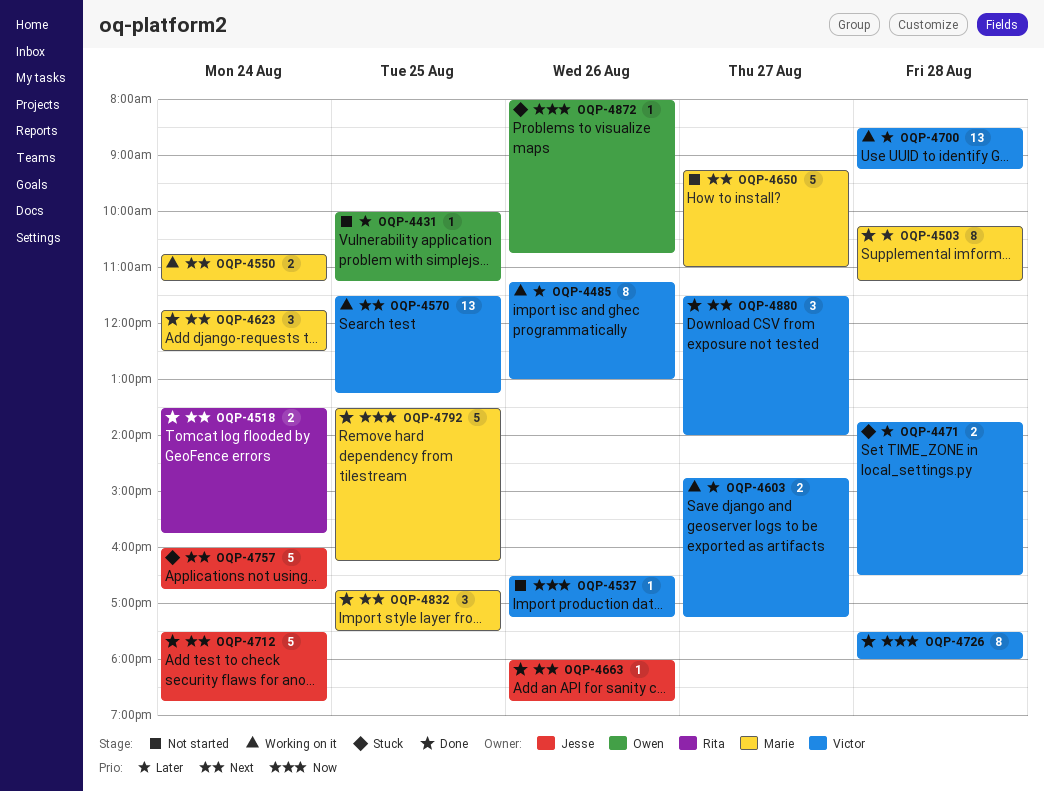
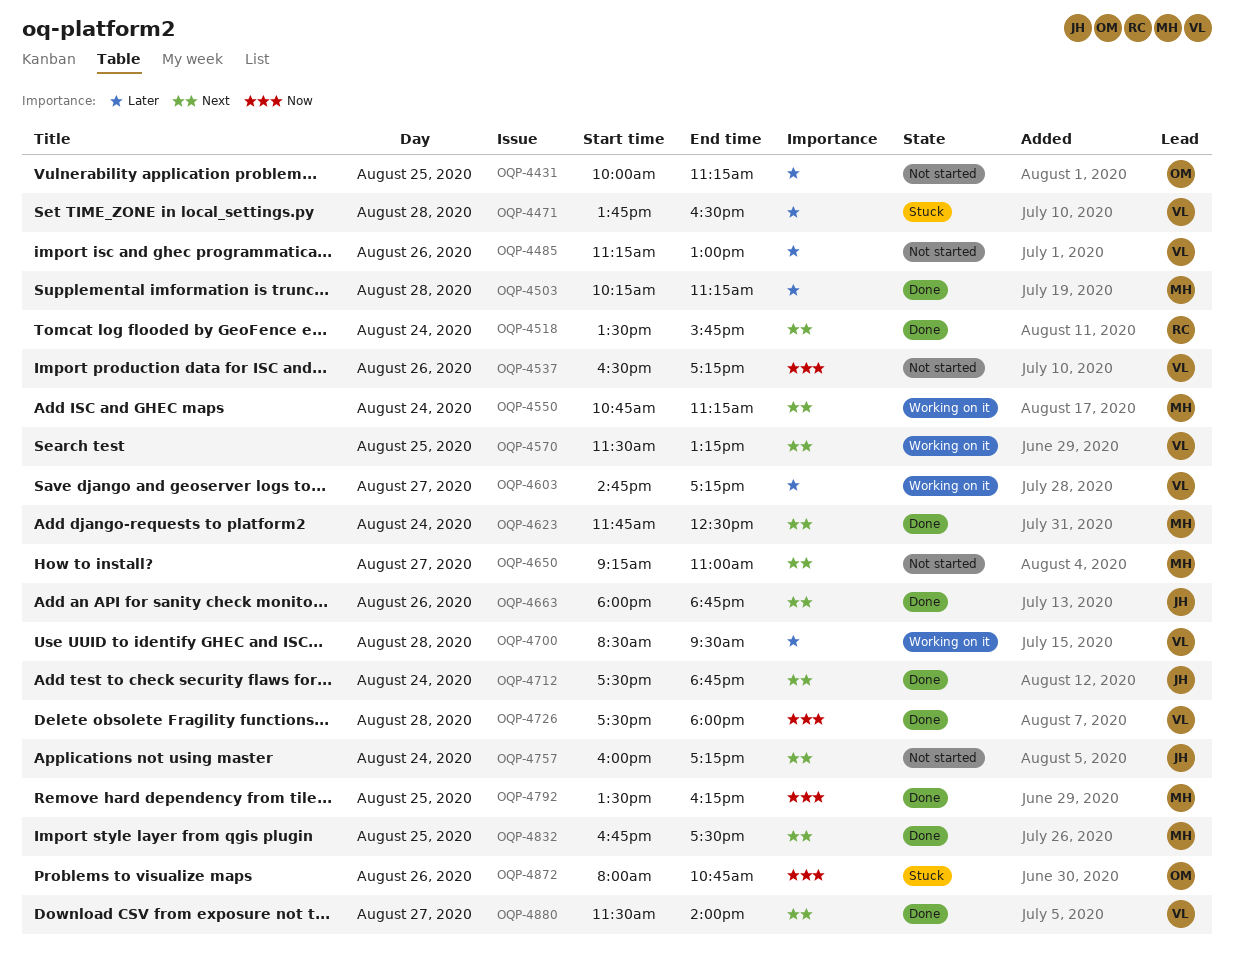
OQP-4485, status: Working on it -> Not started
OQP-4700, ends: 09:15 -> 09:30
OQP-4757, status: Stuck -> Not started
OQP-4757, ends: 16:45 -> 17:15

